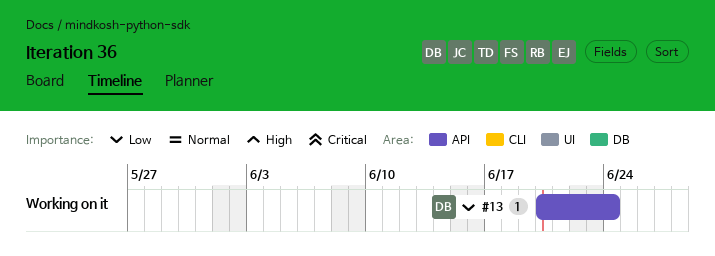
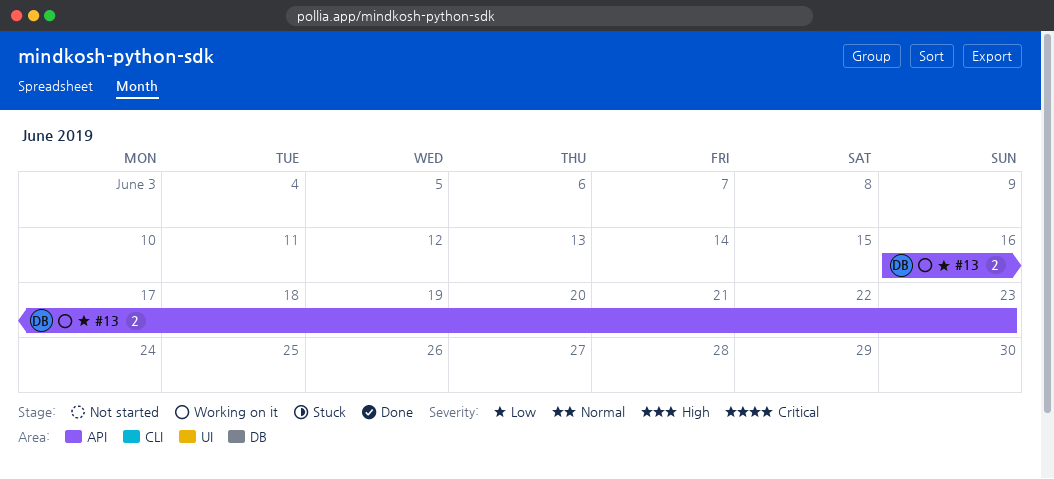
#13, estimate: 1 -> 2
#13, start: Jun 20 -> Jun 16
#13, due: Jun 24 -> Jun 23

